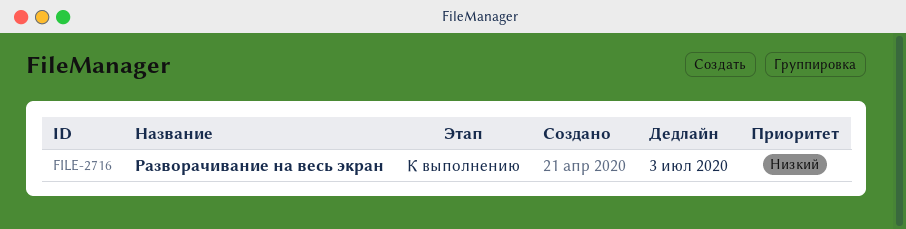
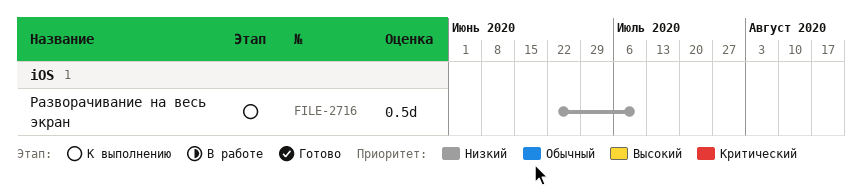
FILE-2716, due: Jul 3 -> Jul 10

